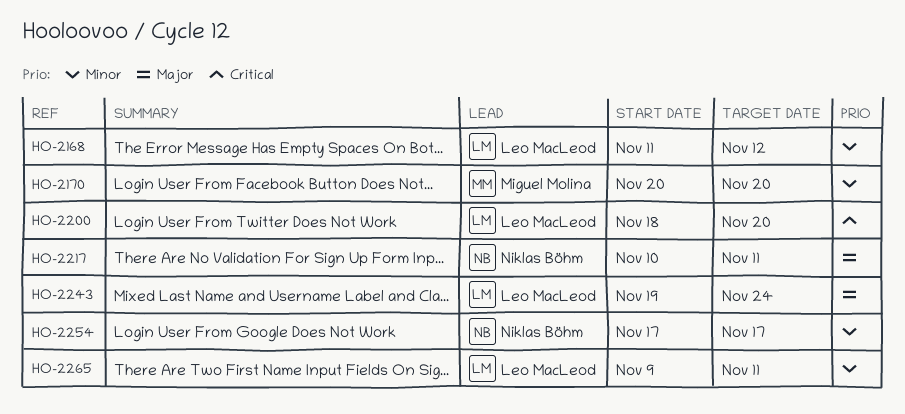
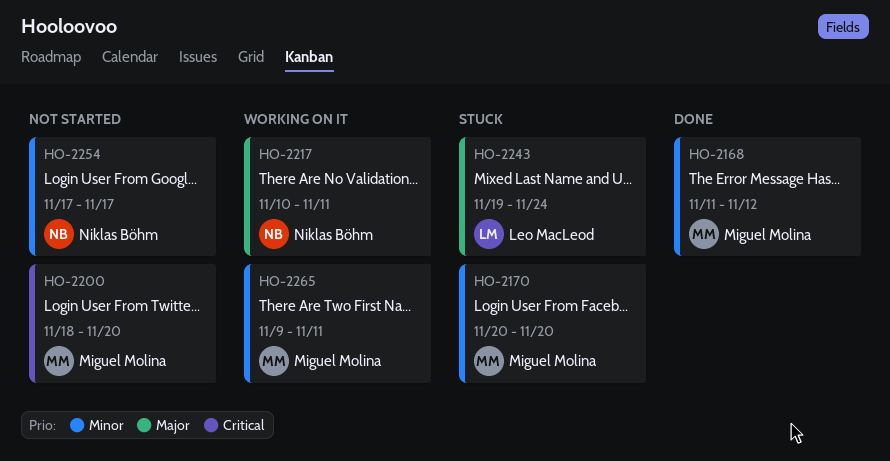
HO-2168, owner: Leo MacLeod -> Miguel Molina
HO-2200, owner: Leo MacLeod -> Miguel Molina
HO-2265, owner: Leo MacLeod -> Miguel Molina

